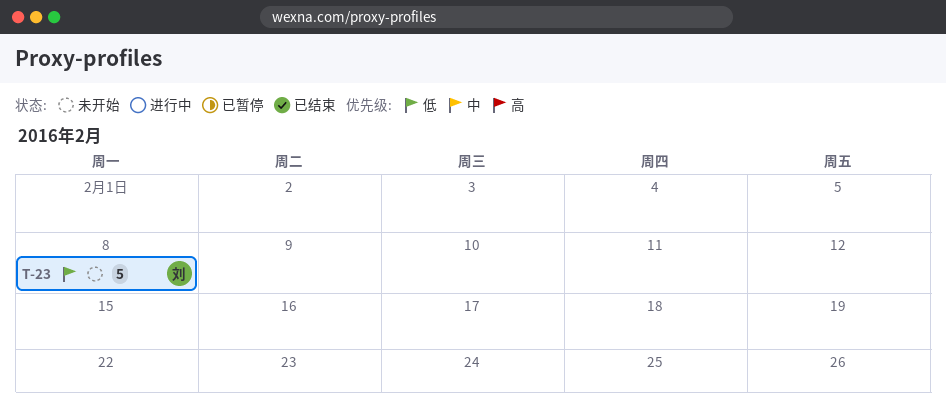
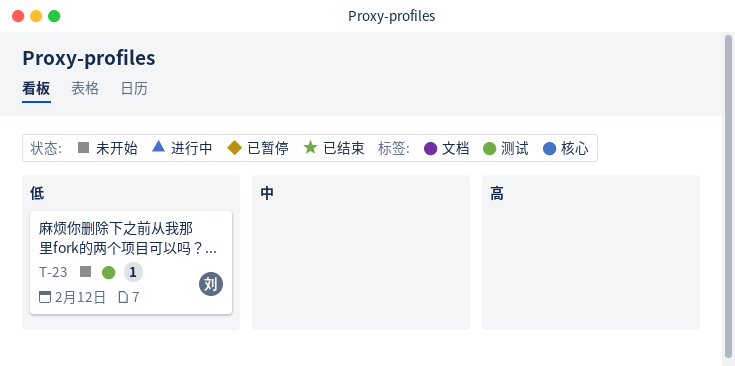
T-23, estimate: 5 -> 1
T-23, due: Feb 8 -> Feb 12

